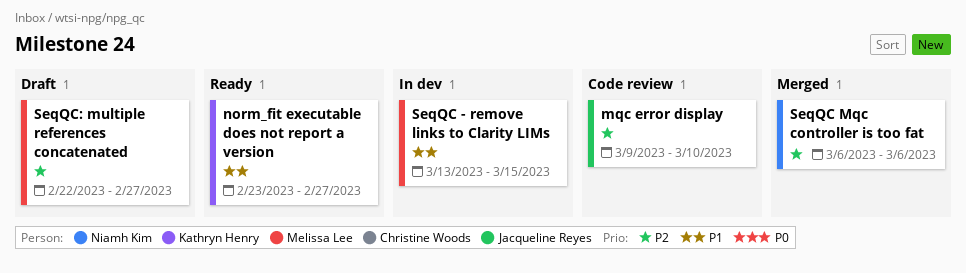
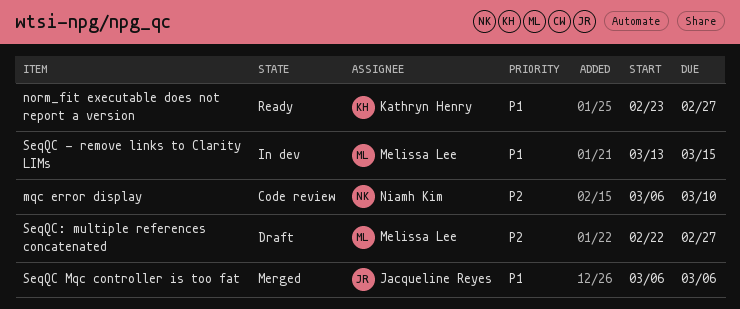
mqc error display, owner: Jacqueline Reyes -> Niamh Kim
mqc error display, start: Mar 9 -> Mar 6
SeqQC Mqc controller is too fat, owner: Niamh Kim -> Jacqueline Reyes
SeqQC Mqc controller is too fat, priority: P2 -> P1

